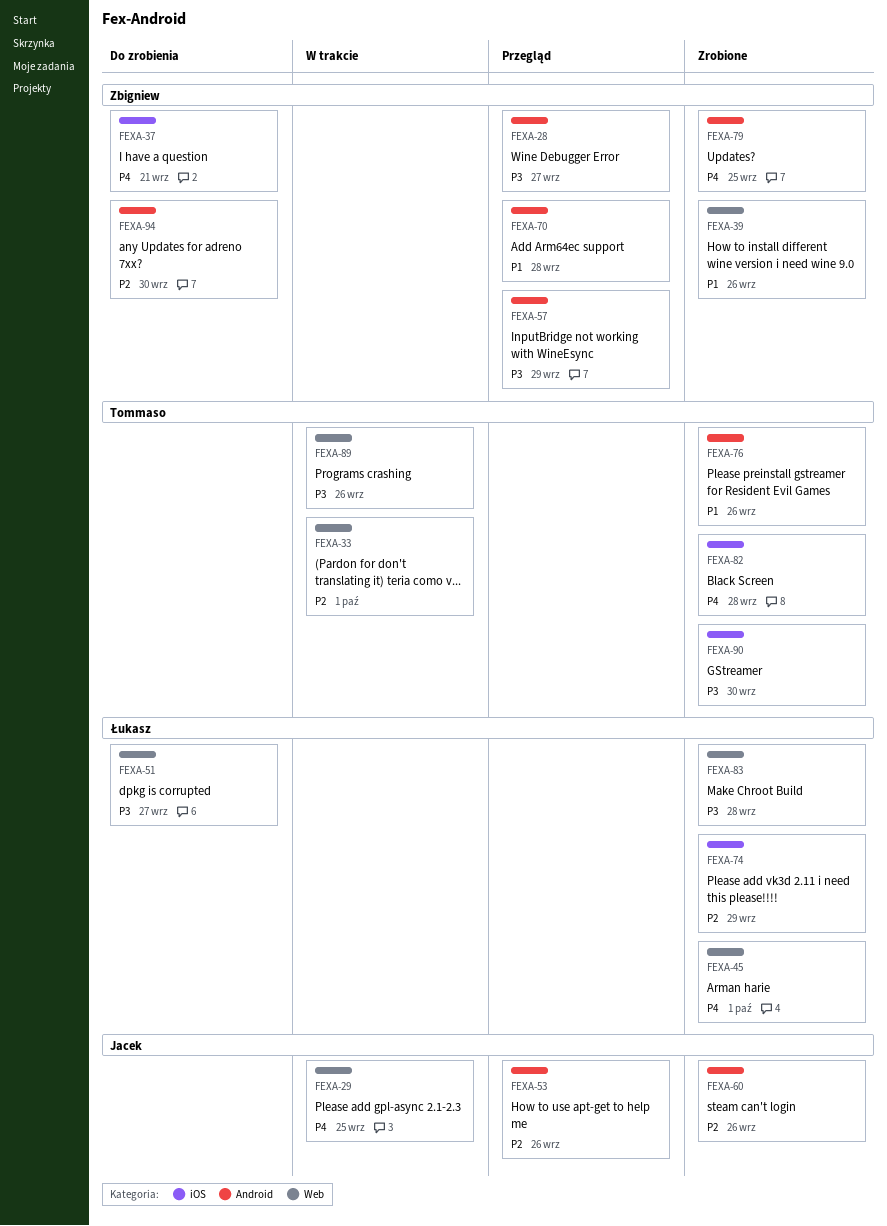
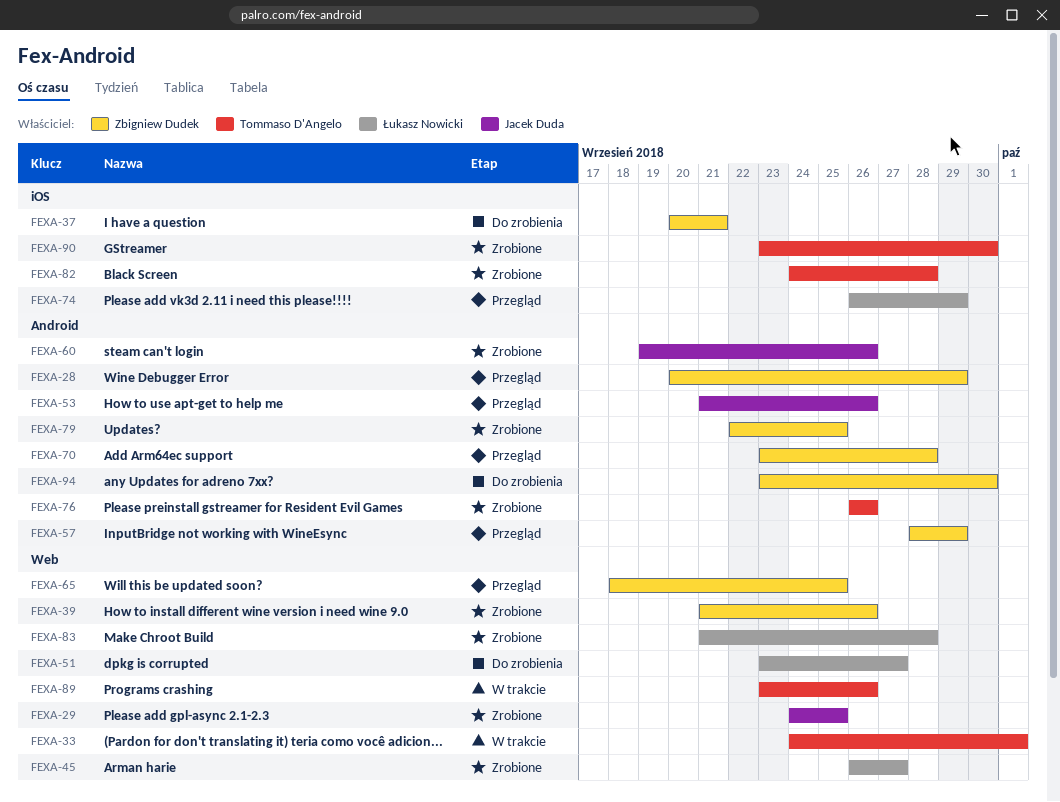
FEXA-28, due: Sep 27 -> Sep 29
FEXA-29, status: W trakcie -> Zrobione
FEXA-45, due: Oct 1 -> Sep 27
FEXA-65: none -> present
FEXA-74, status: Zrobione -> Przegląd

